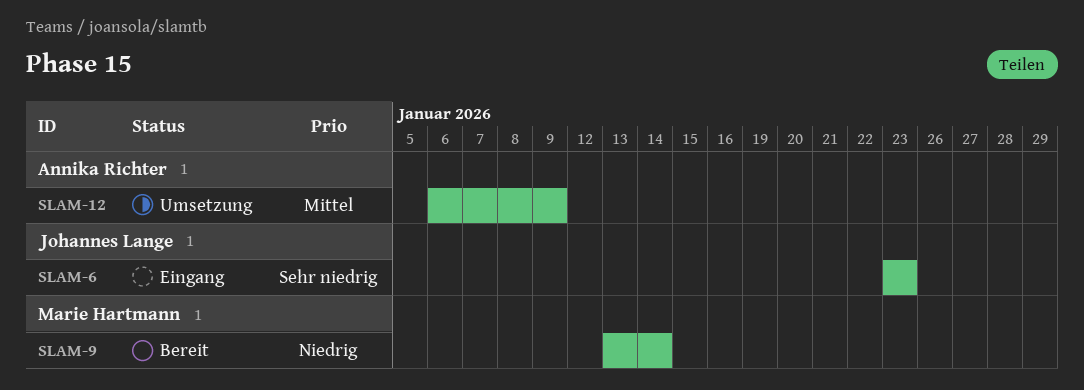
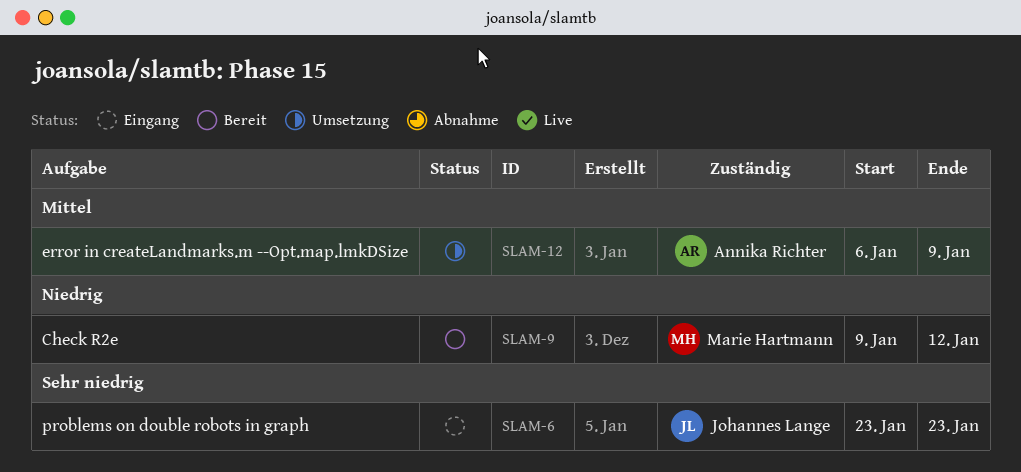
SLAM-9, start: Jan 13 -> Jan 9
SLAM-9, due: Jan 14 -> Jan 12

